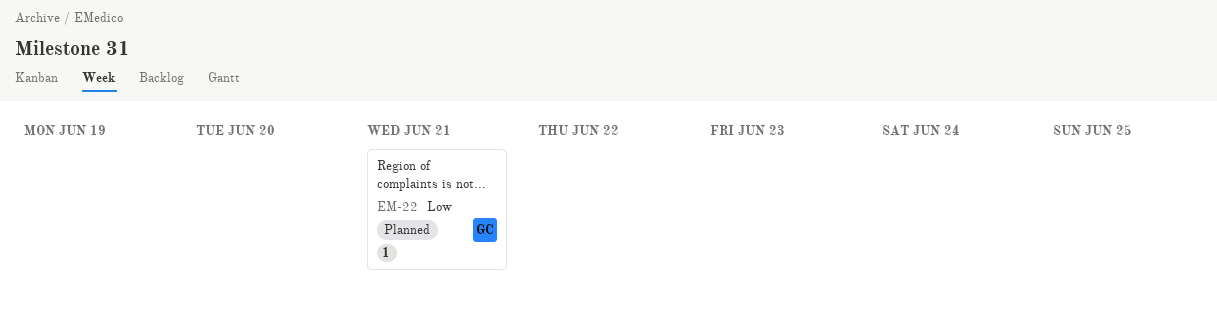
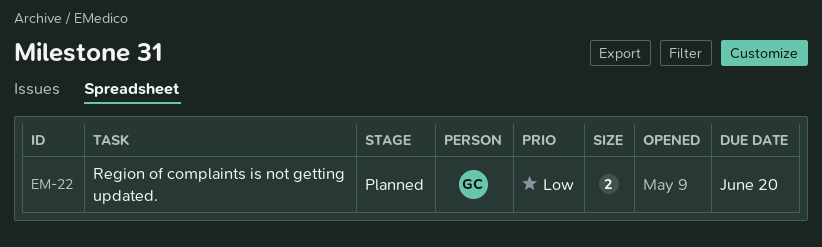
EM-22, estimate: 1 -> 2
EM-22, due: Jun 21 -> Jun 20

